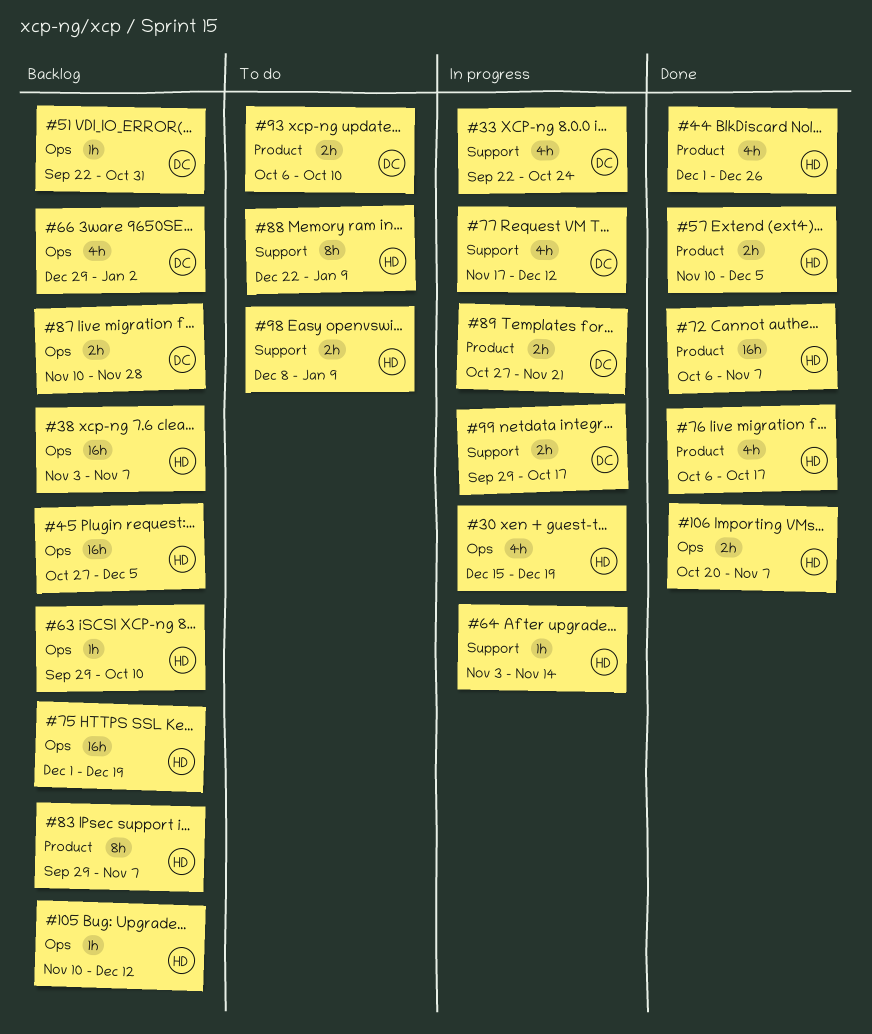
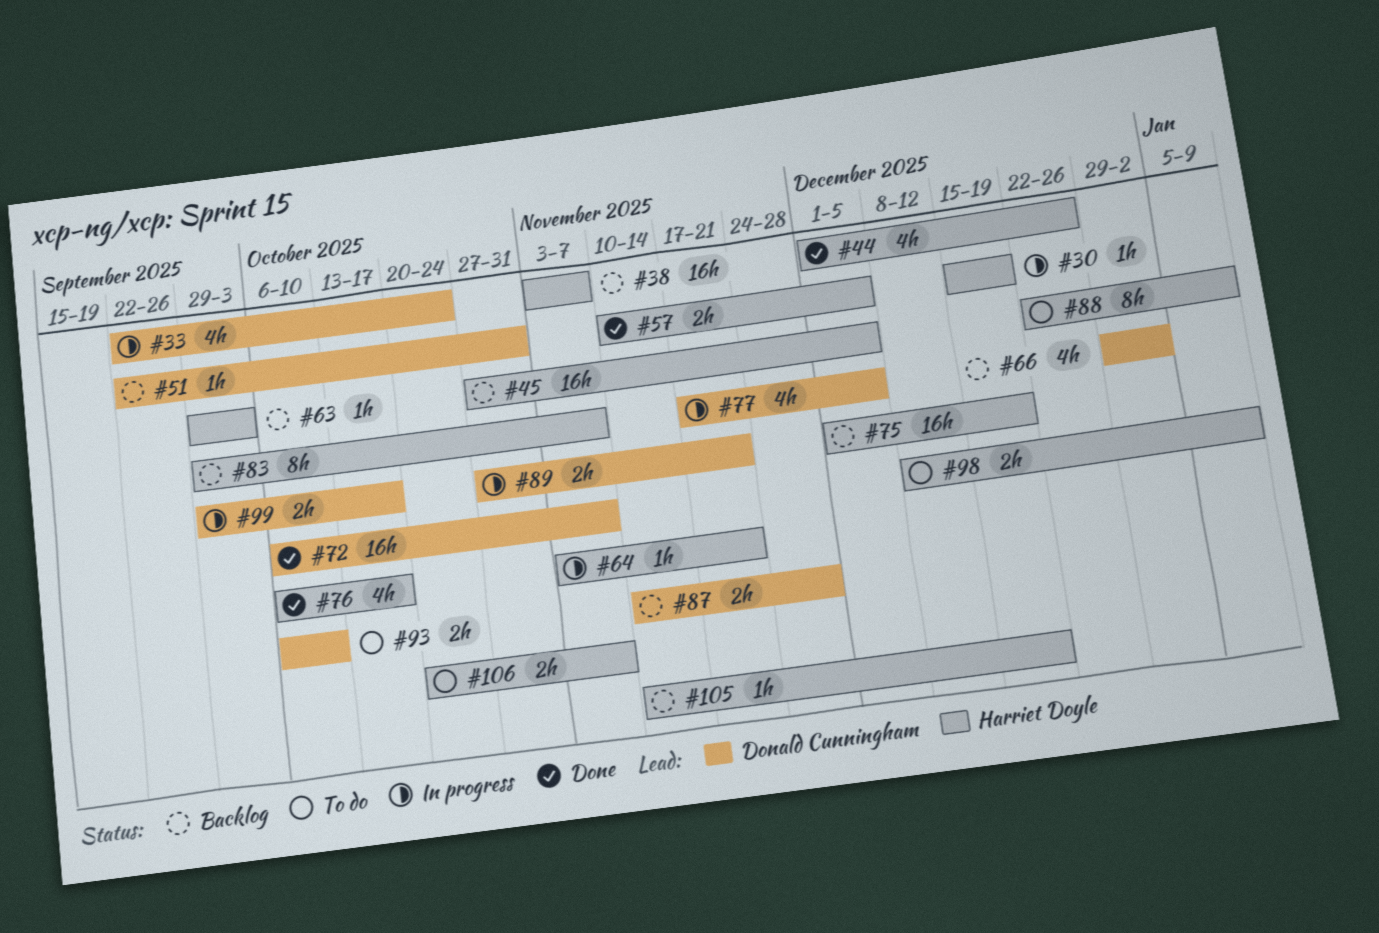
#30, estimate: 4h -> 1h
#63, due: Oct 10 -> Oct 3
#64, due: Nov 14 -> Nov 21
#72, owner: Harriet Doyle -> Donald Cunningham
#77, due: Dec 12 -> Dec 5
#105, due: Dec 12 -> Dec 19
#106, status: Done -> To do

